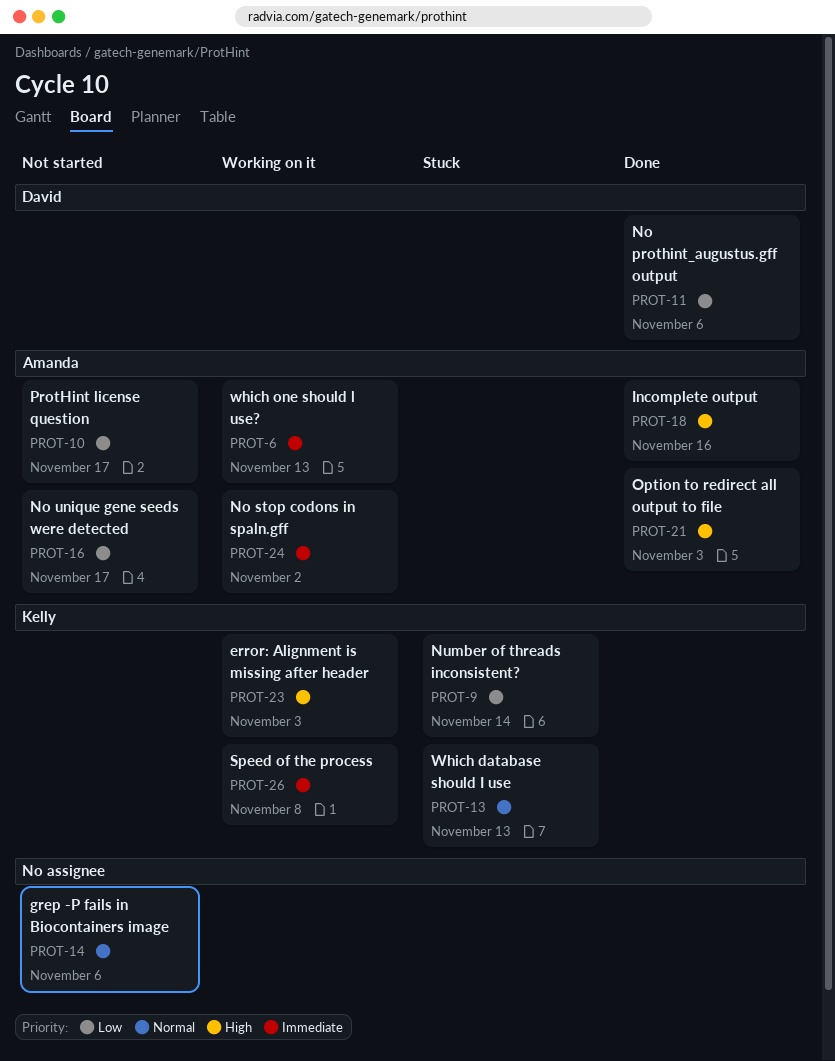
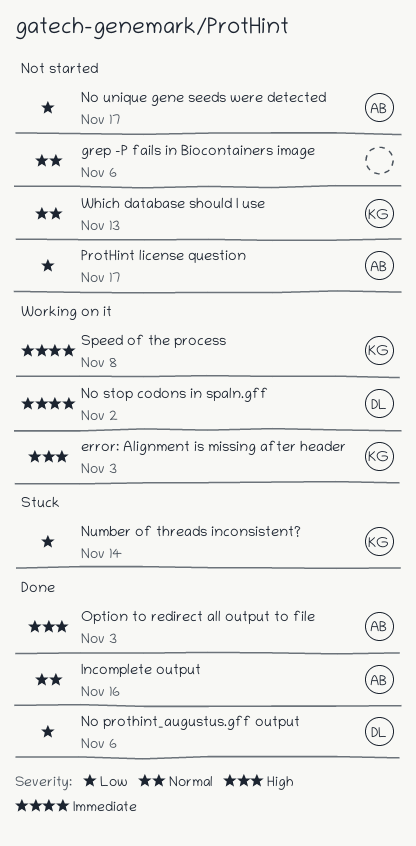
Incomplete output, priority: High -> Normal
No stop codons in spaln.gff, owner: Amanda -> David
Which database should I use, status: Stuck -> Not started
which one should l use?: present -> none

